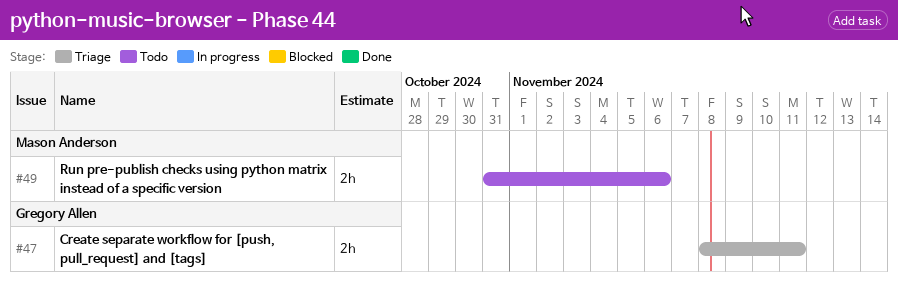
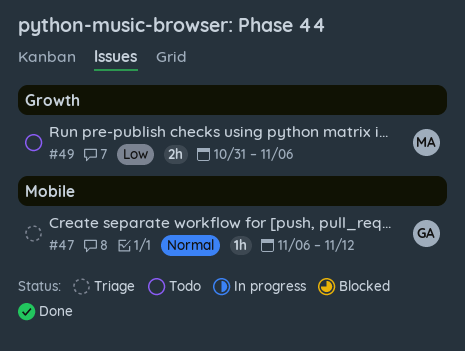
#47, estimate: 2h -> 1h
#47, start: Nov 8 -> Nov 6
#47, due: Nov 11 -> Nov 12

